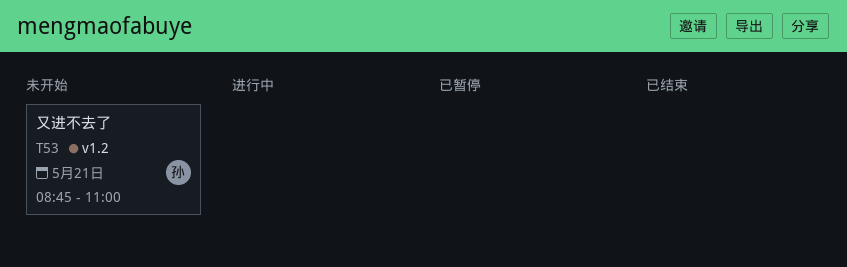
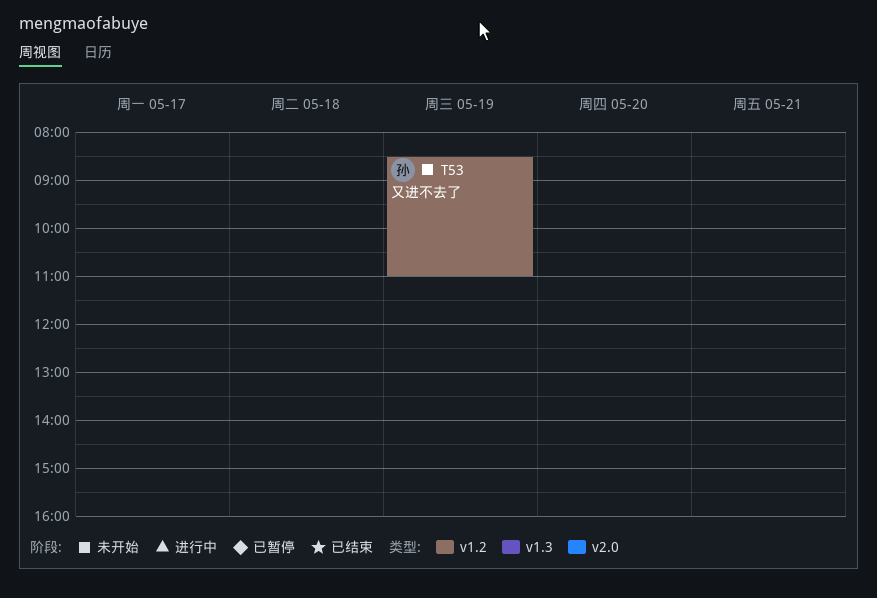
T53, day: May 21 -> May 19
T53, begins: 08:45 -> 08:30

